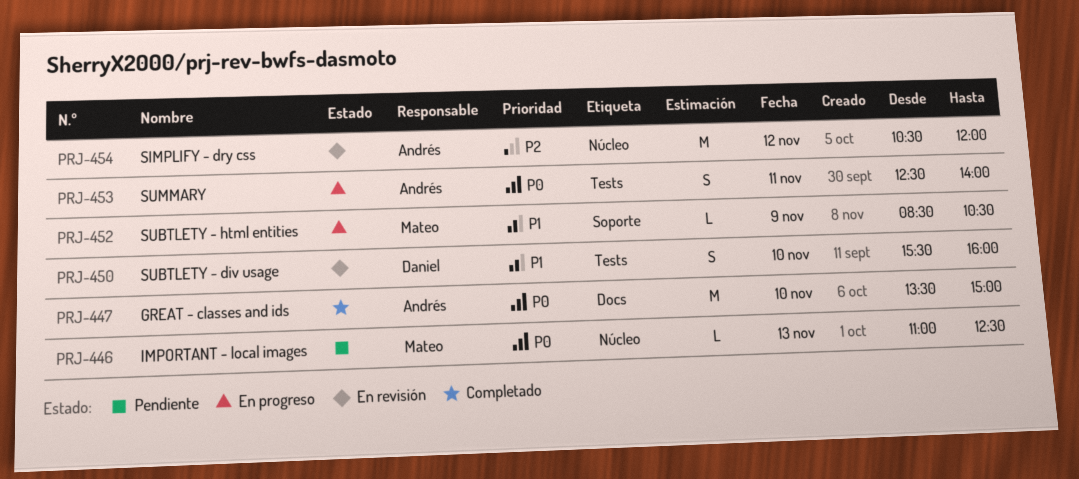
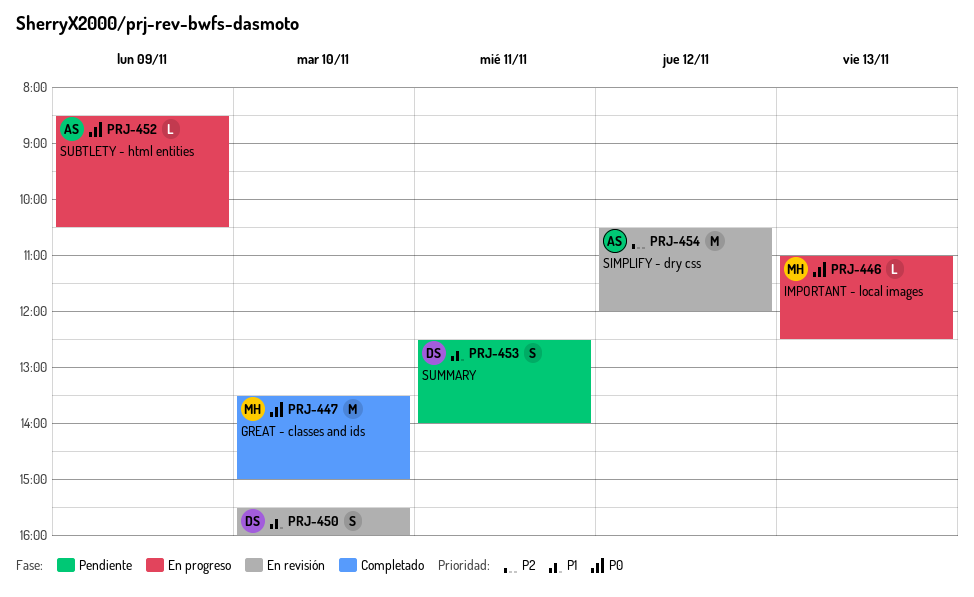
PRJ-446, status: Pendiente -> En progreso
PRJ-447, owner: Andrés -> Mateo
PRJ-452, owner: Mateo -> Andrés
PRJ-452, priority: P1 -> P0
PRJ-453, status: En progreso -> Pendiente
PRJ-453, owner: Andrés -> Daniel
PRJ-453, priority: P0 -> P1

